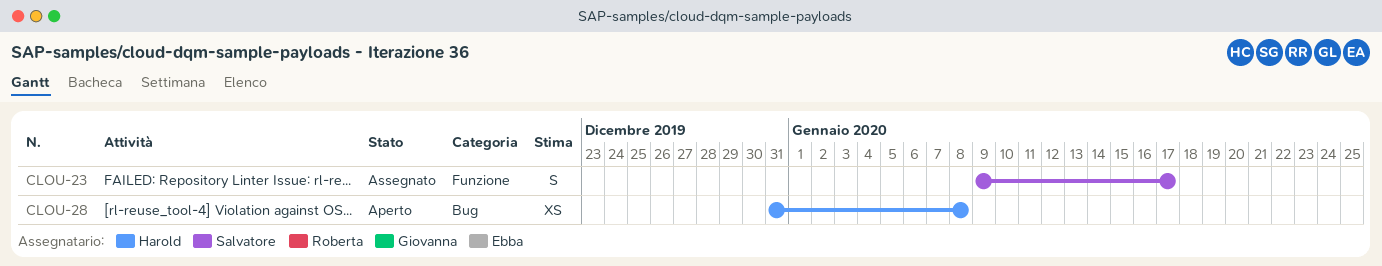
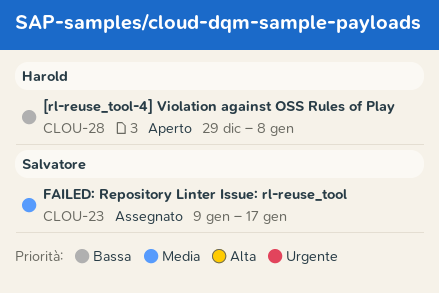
CLOU-28, start: Dec 31 -> Dec 29

